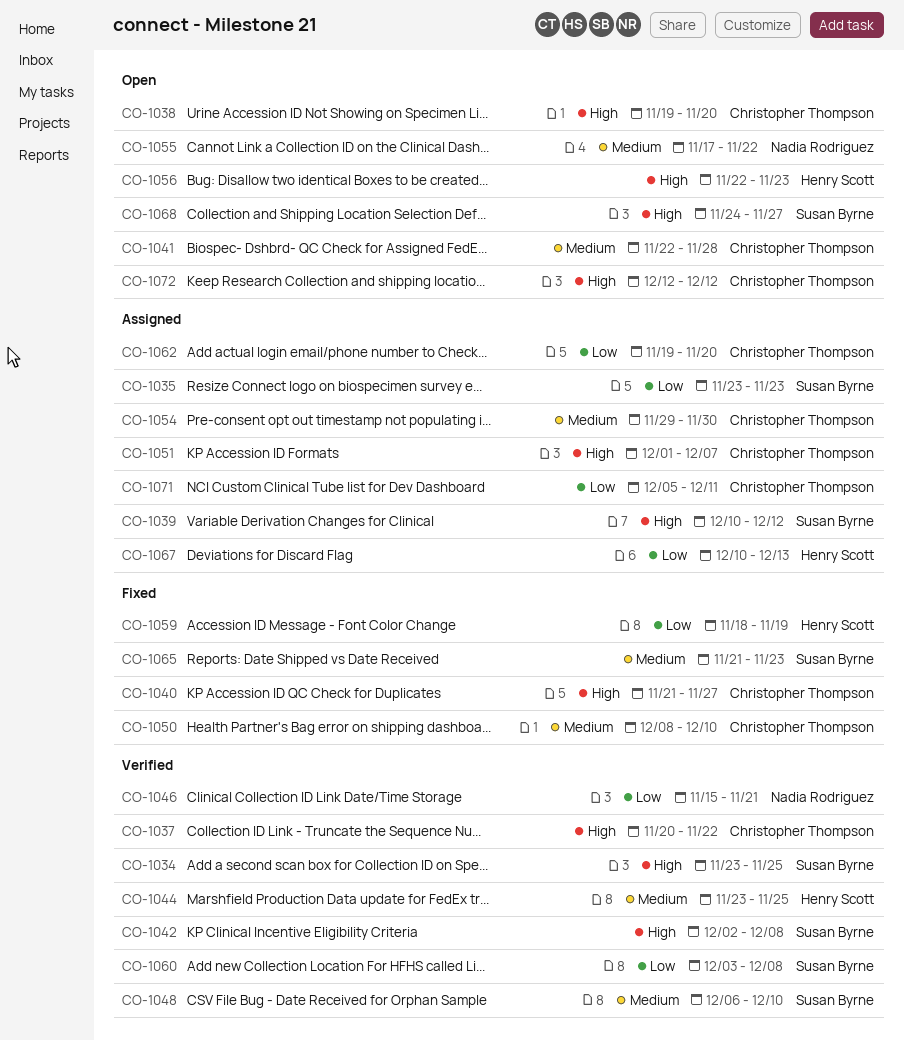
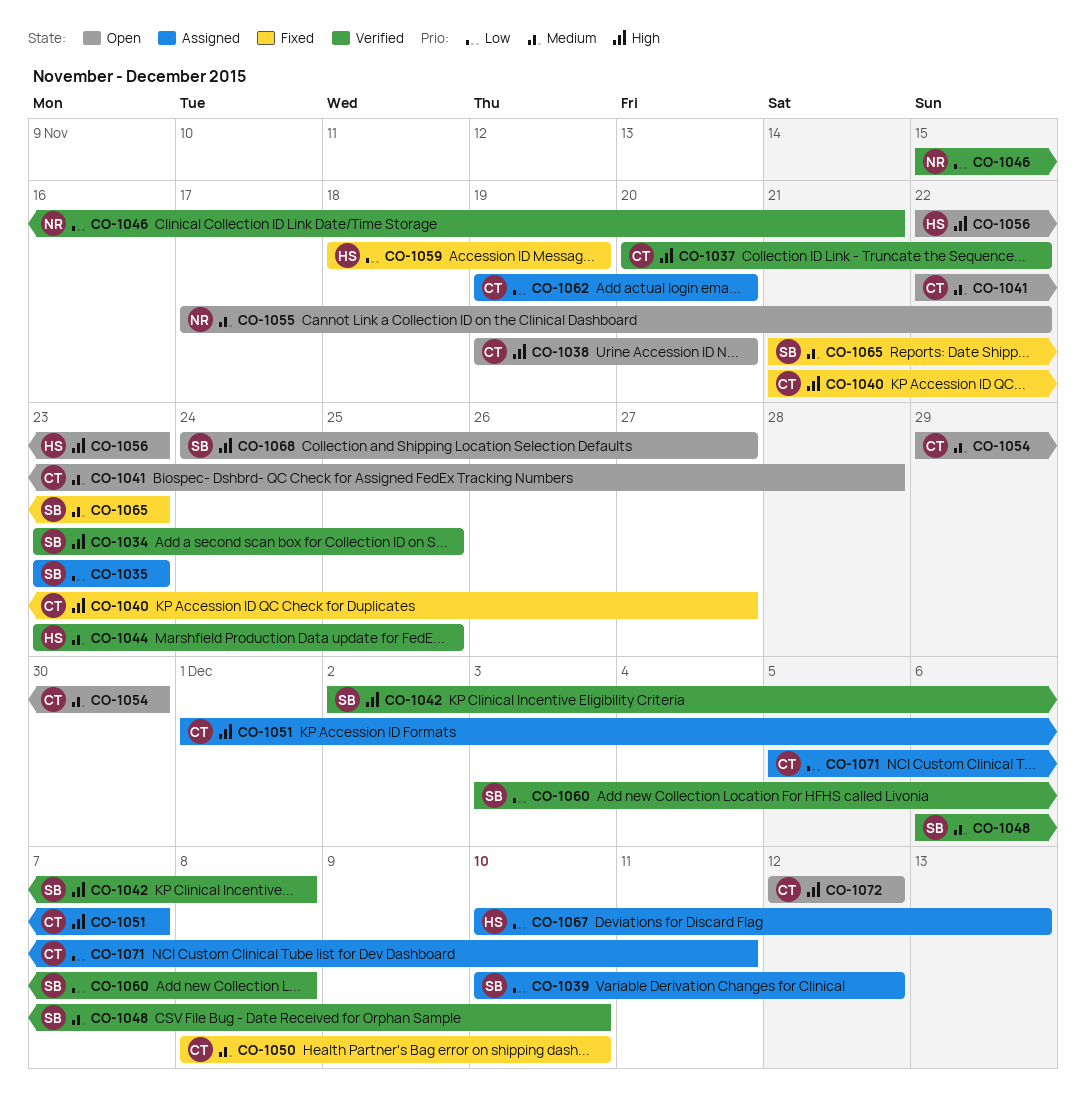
CO-1039, priority: High -> Low
CO-1054, status: Assigned -> Open

